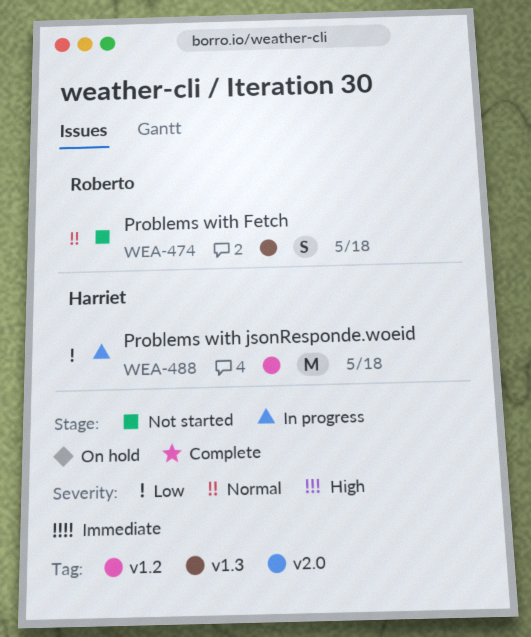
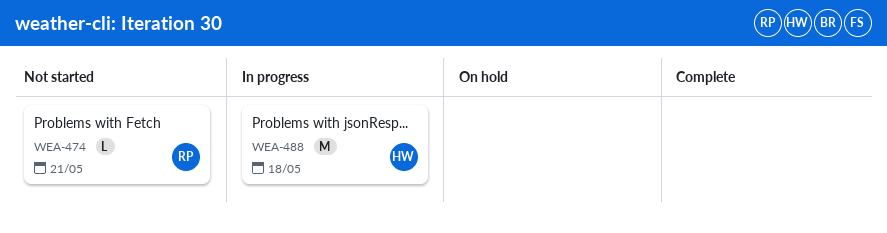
WEA-474, estimate: S -> L
WEA-474, due: May 18 -> May 21

